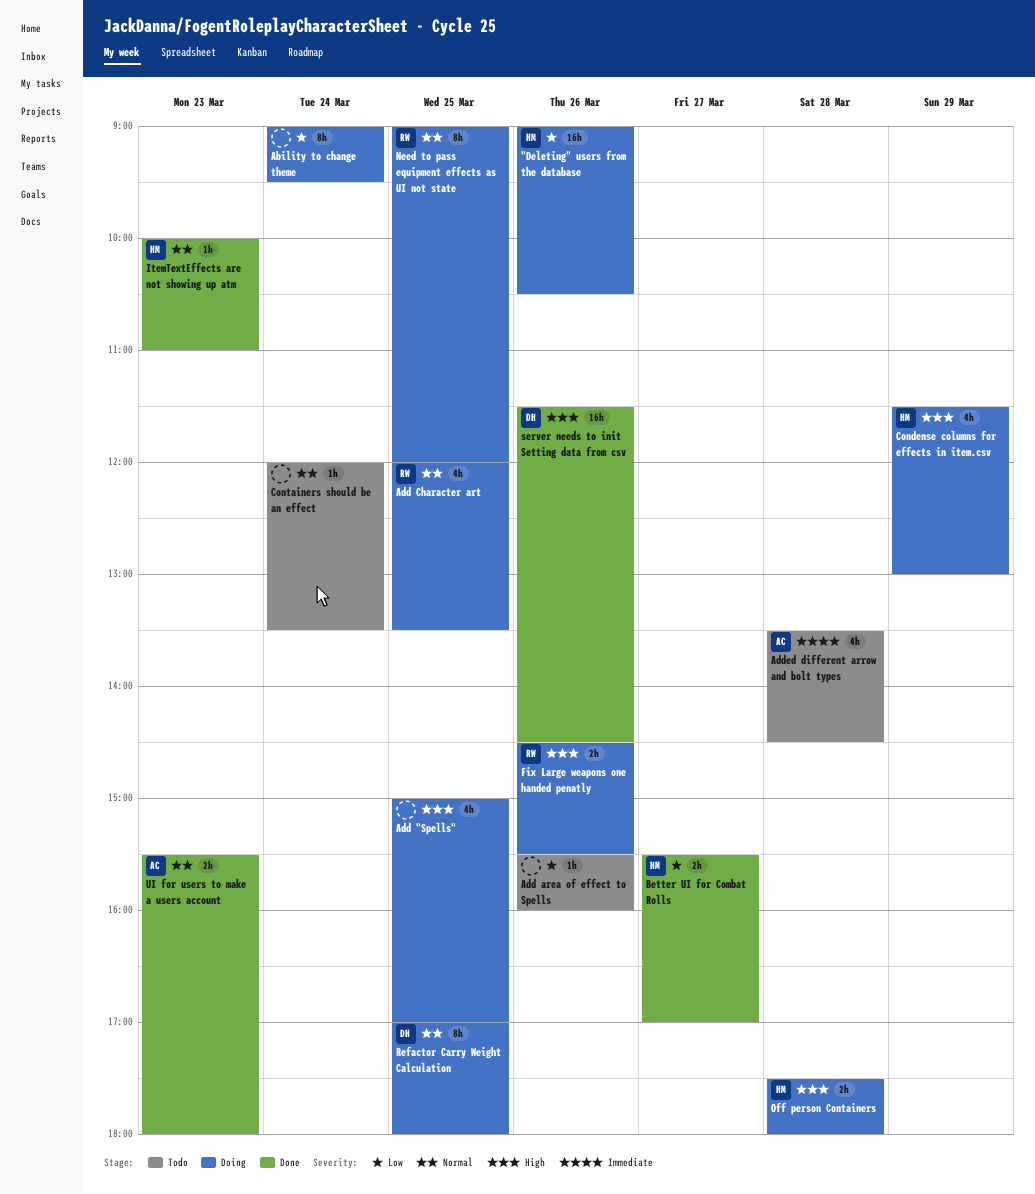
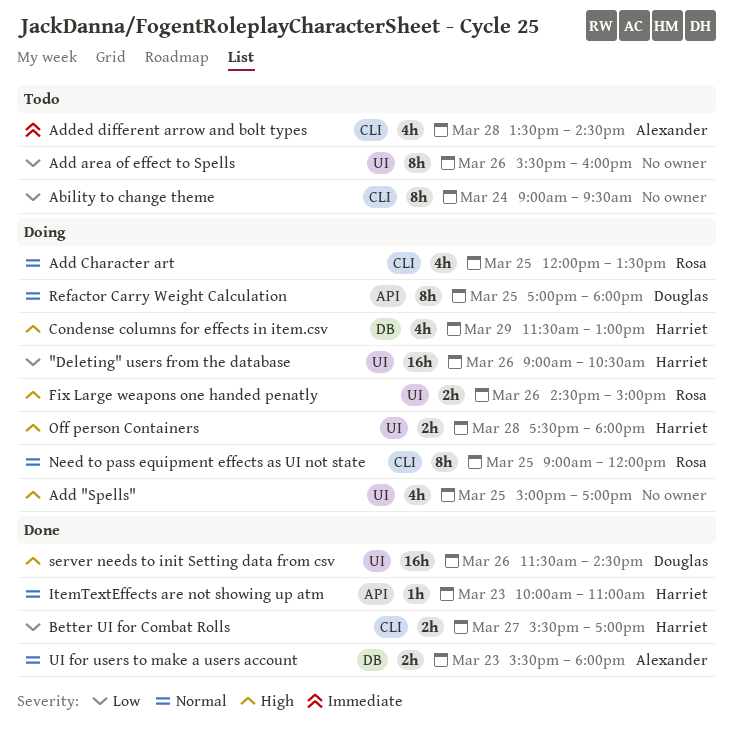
Ability to change theme, status: Doing -> Todo
Add area of effect to Spells, estimate: 1h -> 8h
Containers should be an effect: present -> none
Fix Large weapons one handed penatly, ends: 15:30 -> 15:00

